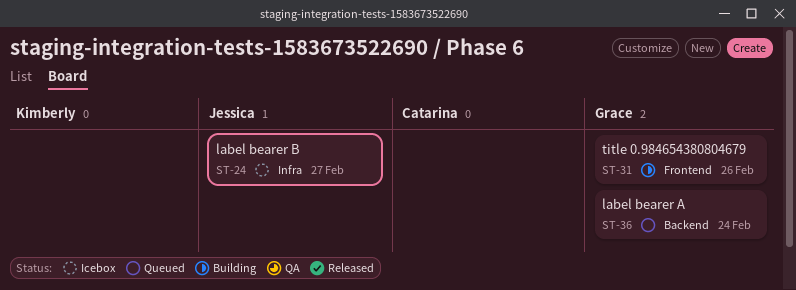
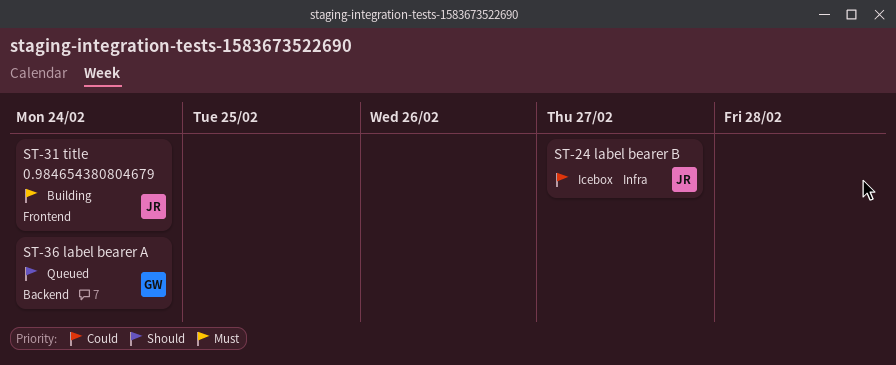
ST-31, owner: Grace -> Jessica
ST-31, due: Feb 26 -> Feb 24

